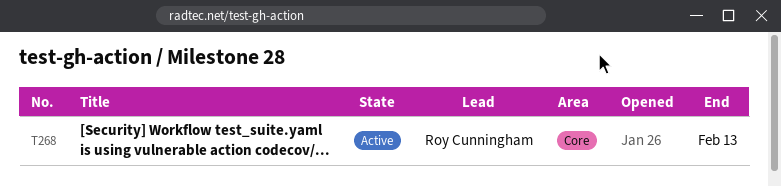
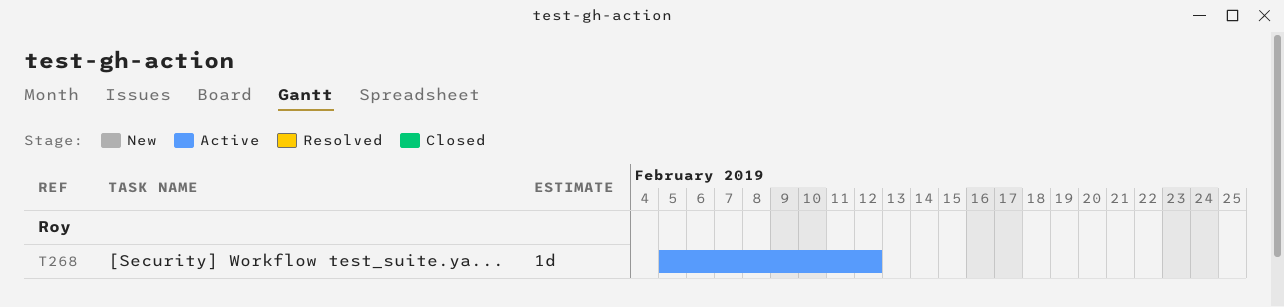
T268, due: Feb 13 -> Feb 12

